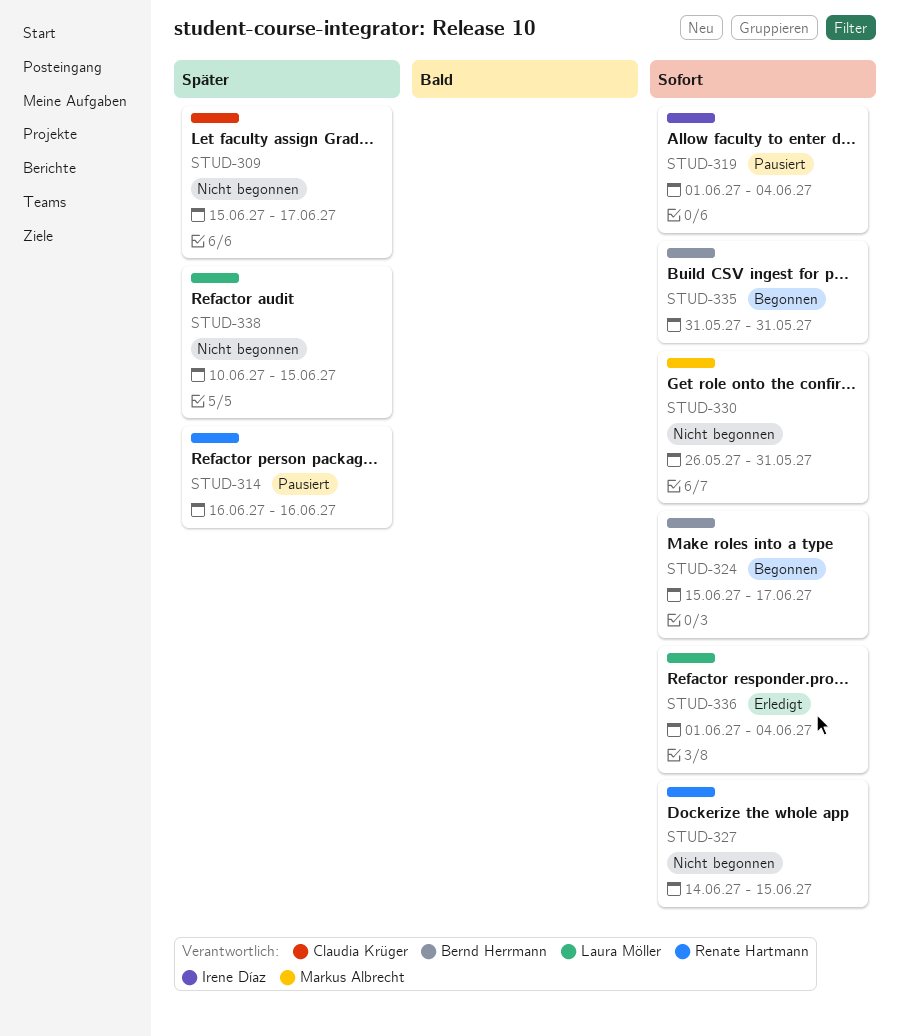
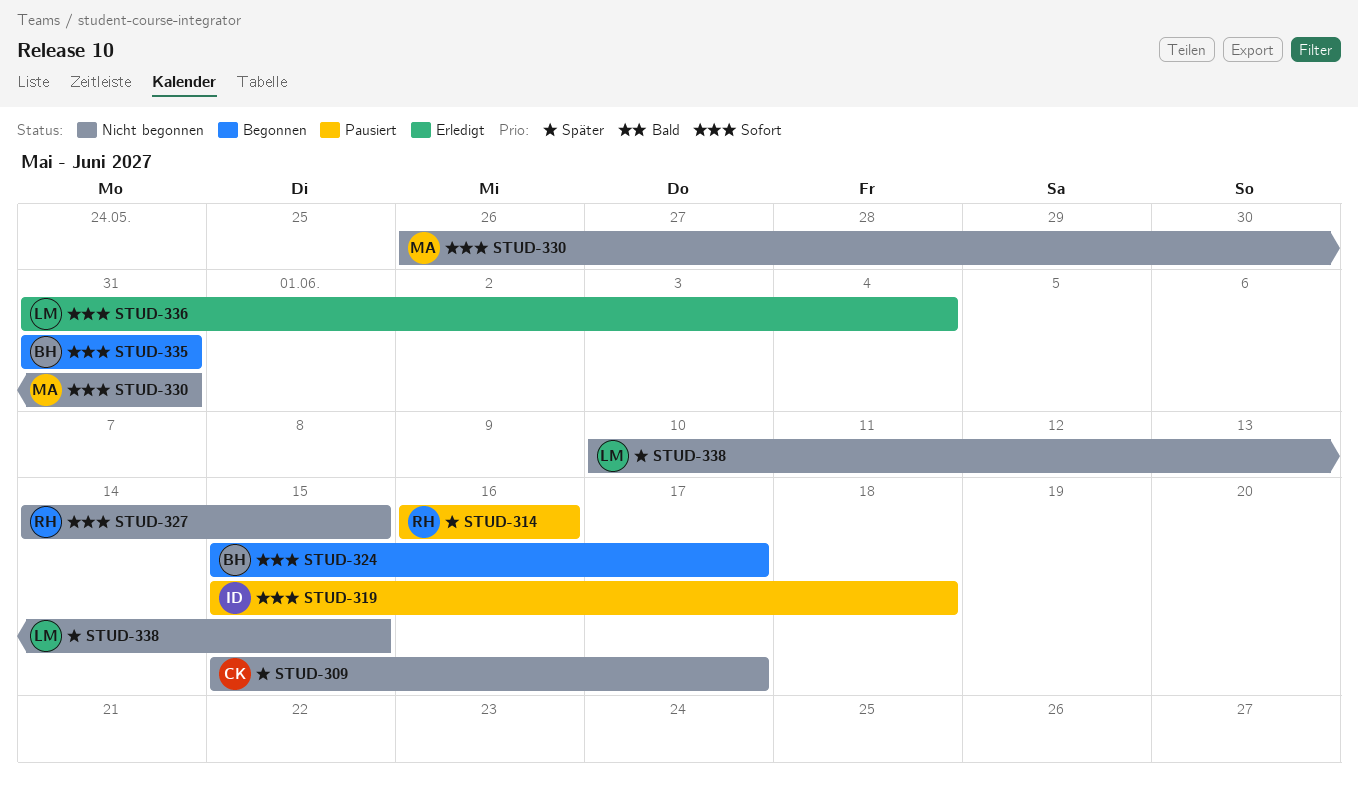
STUD-319, start: Jun 1 -> Jun 15
STUD-319, due: Jun 4 -> Jun 18
STUD-336, start: Jun 1 -> May 31

